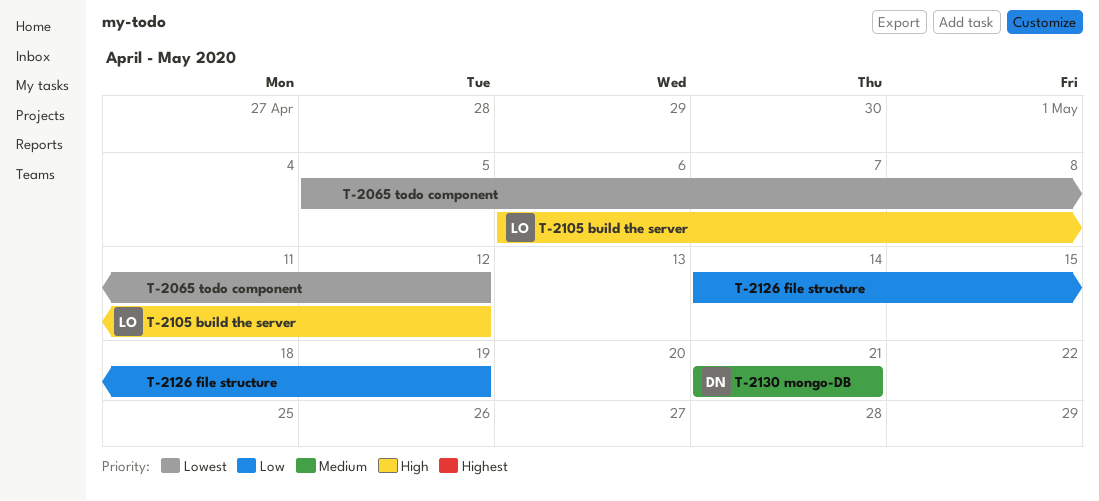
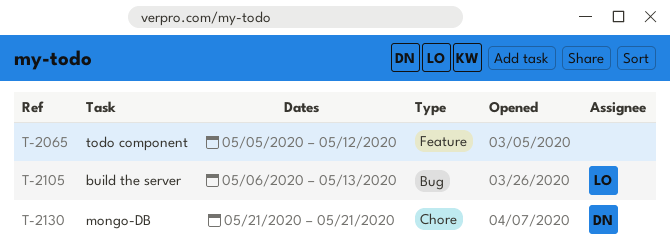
T-2105, due: May 12 -> May 13
T-2126: present -> none

